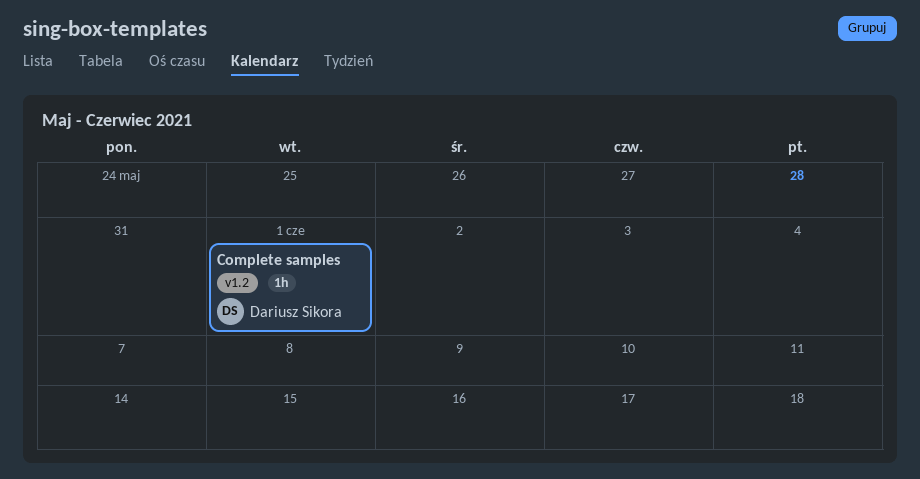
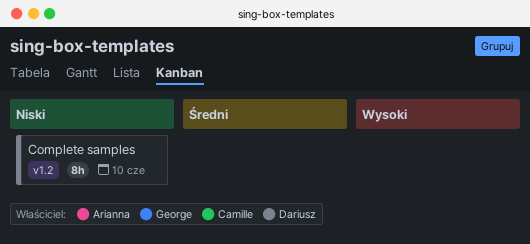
Complete samples, estimate: 1h -> 8h
Complete samples, due: Jun 1 -> Jun 10

